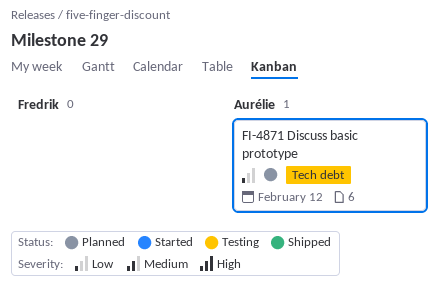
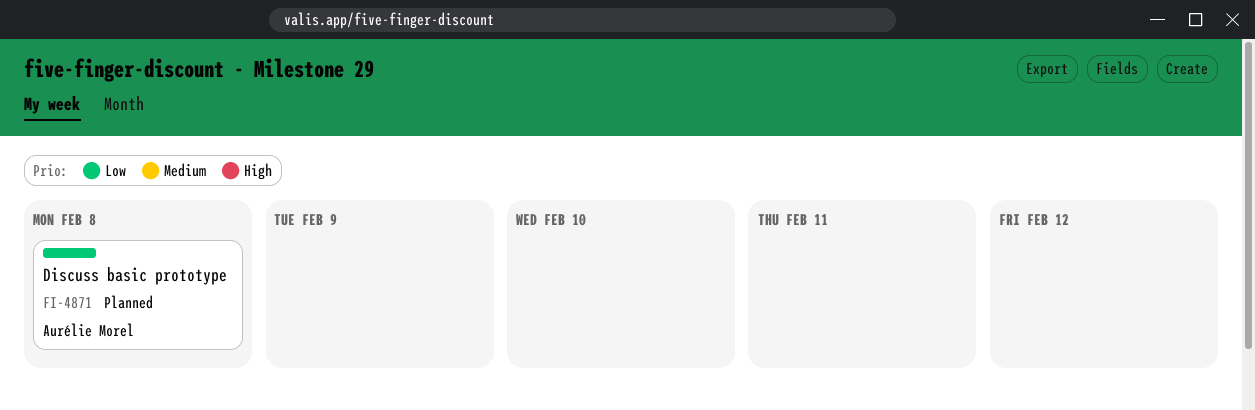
FI-4871, due: Feb 12 -> Feb 8

